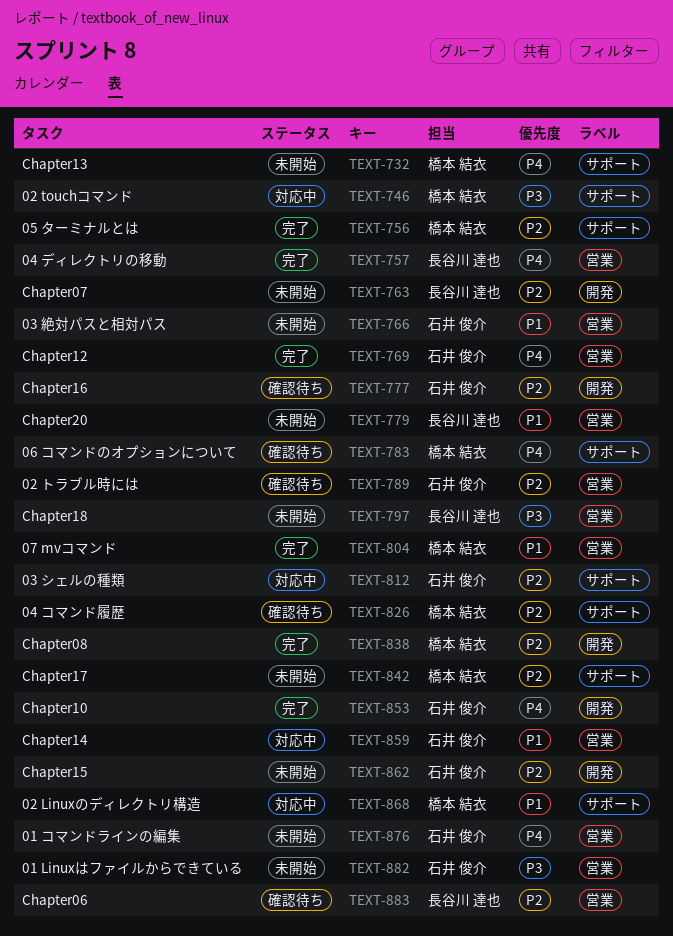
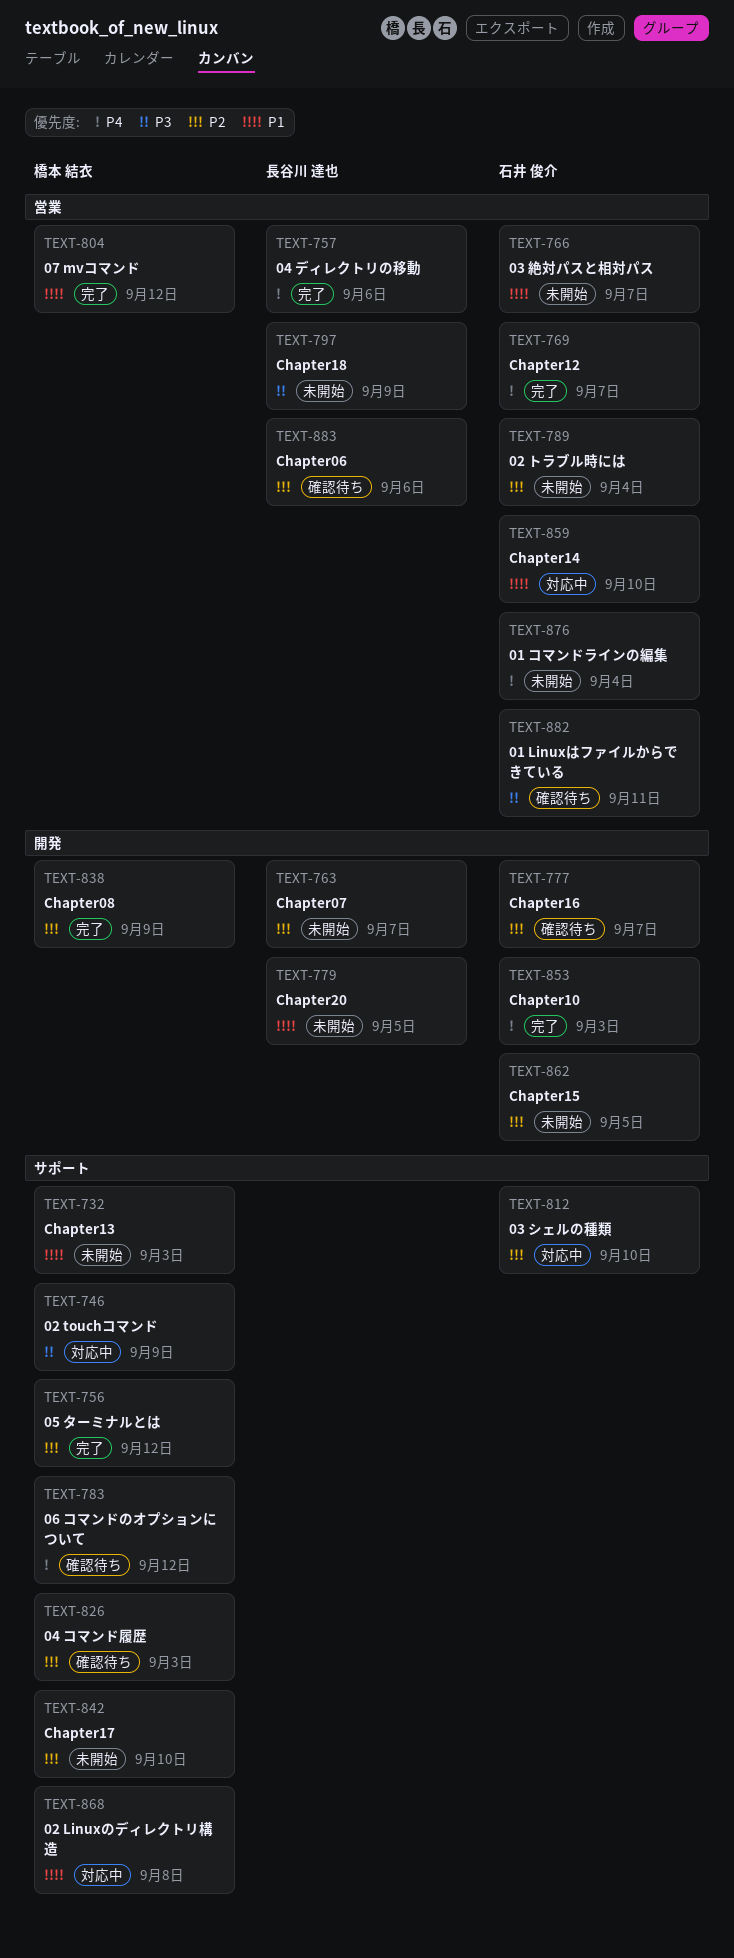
TEXT-732, priority: P4 -> P1
TEXT-779, label: 営業 -> 開発
TEXT-789, status: 確認待ち -> 未開始
TEXT-882, status: 未開始 -> 確認待ち

